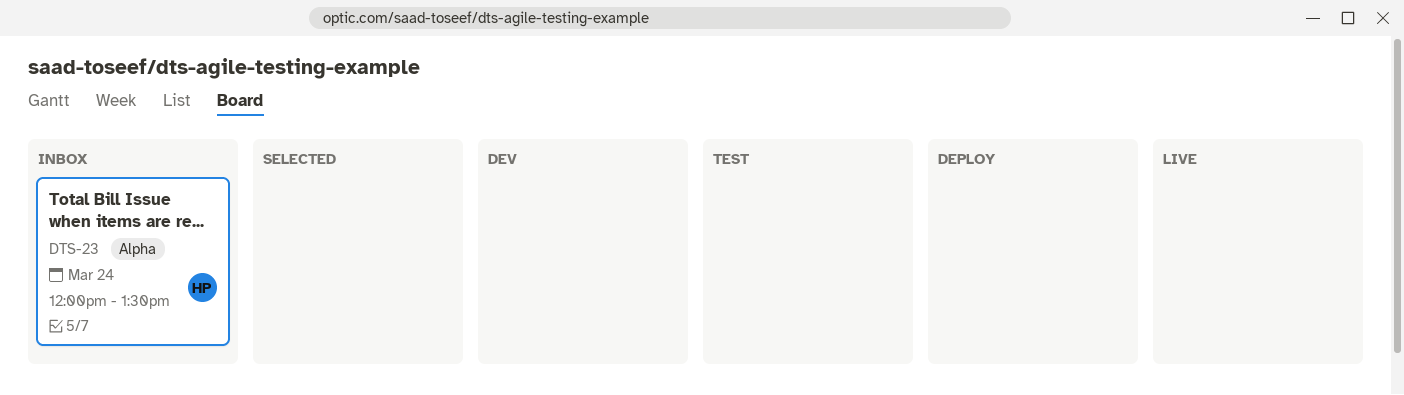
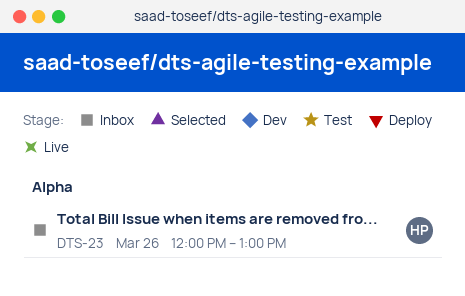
DTS-23, day: Mar 24 -> Mar 26
DTS-23, ends: 13:30 -> 13:00

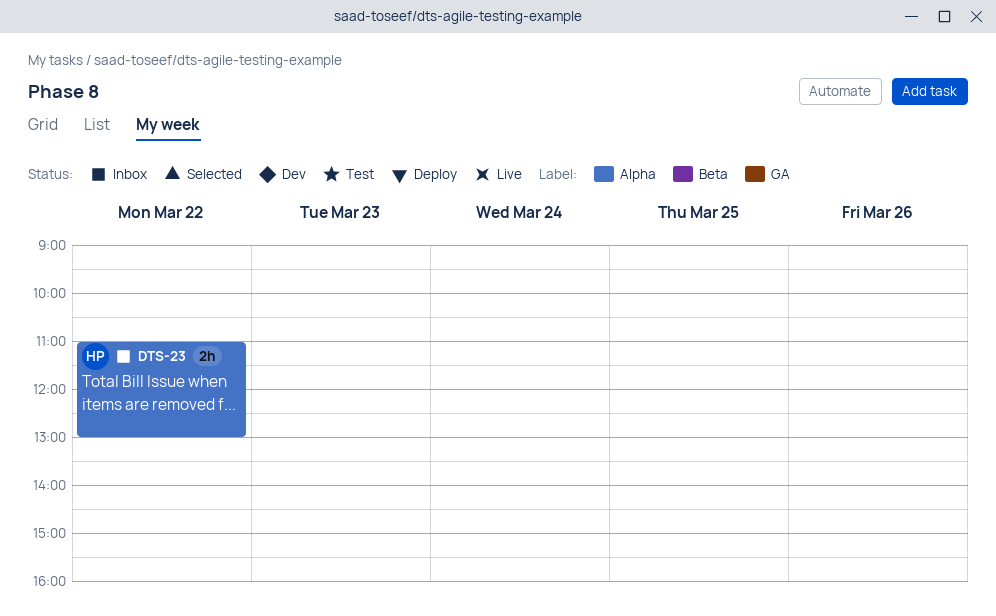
DTS-23, day: Mar 26 -> Mar 22
DTS-23, begins: 12:00 -> 11:00

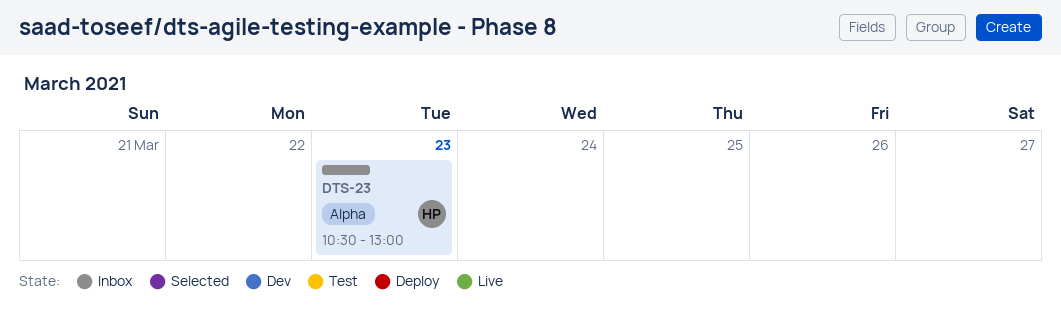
DTS-23, day: Mar 22 -> Mar 23
DTS-23, begins: 11:00 -> 10:30

